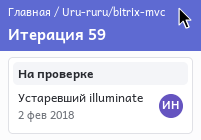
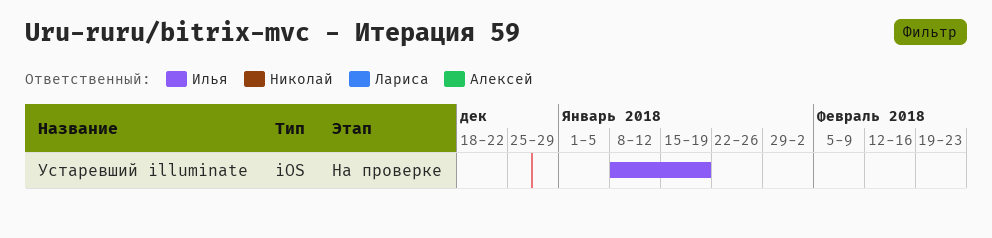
Устаревший illuminate, due: Feb 2 -> Jan 19

